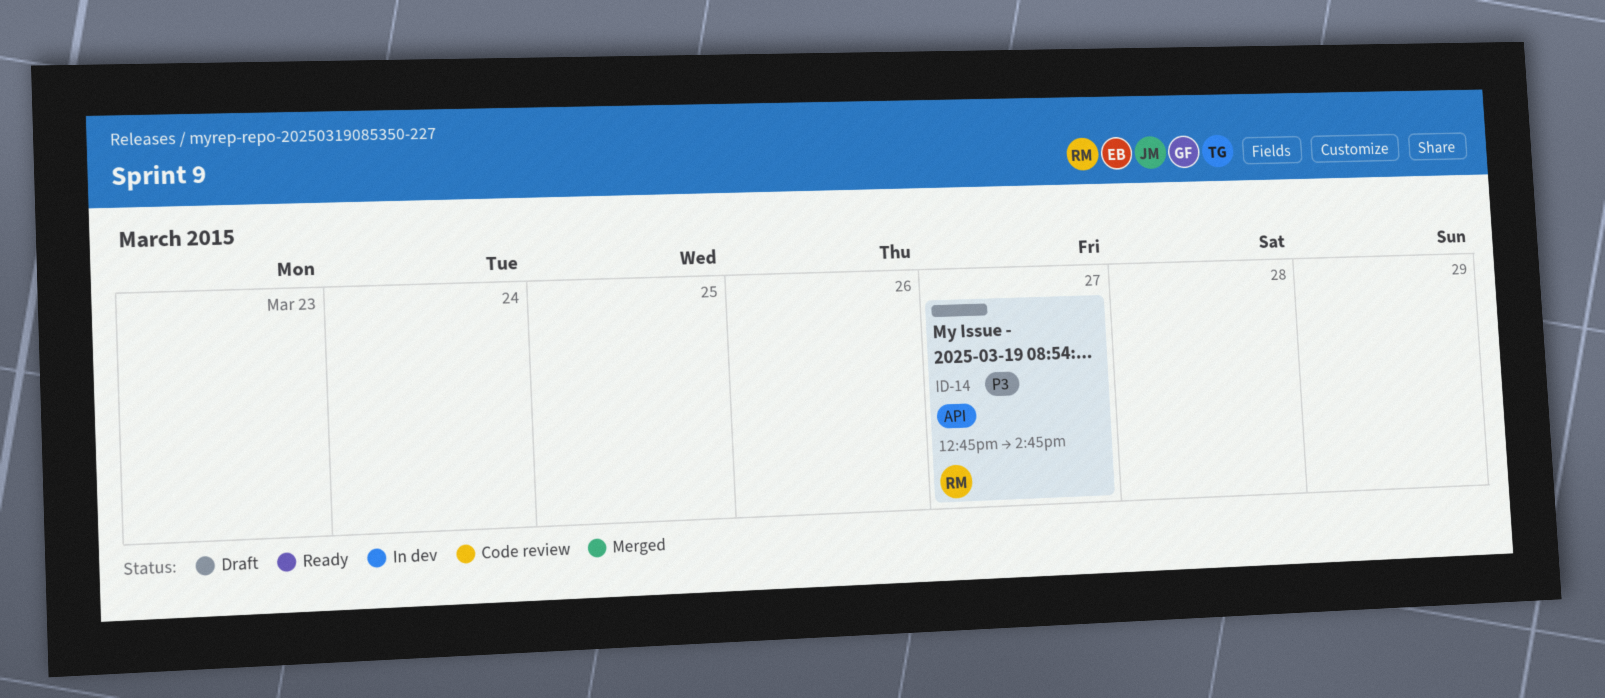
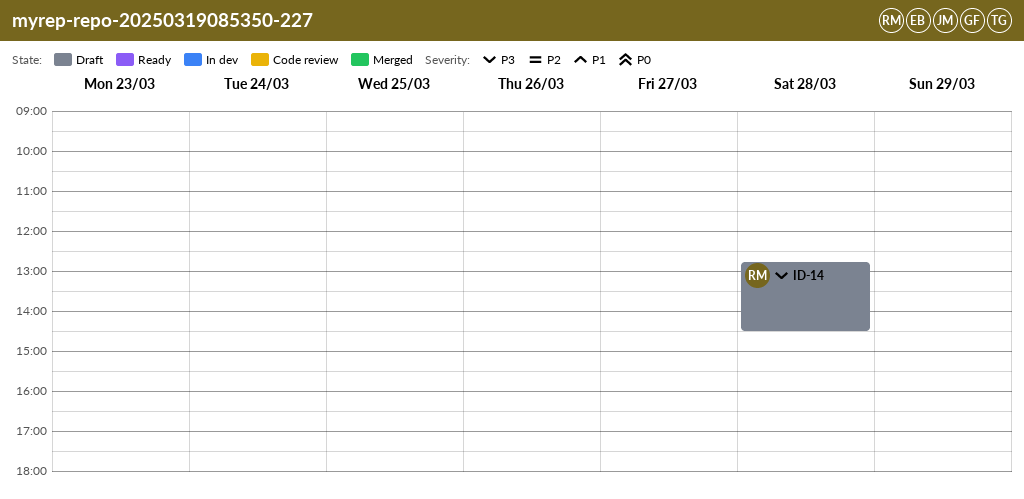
ID-14, day: Mar 27 -> Mar 28
ID-14, ends: 14:45 -> 14:30

